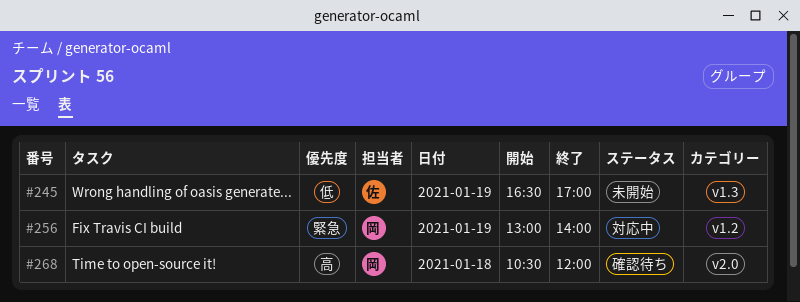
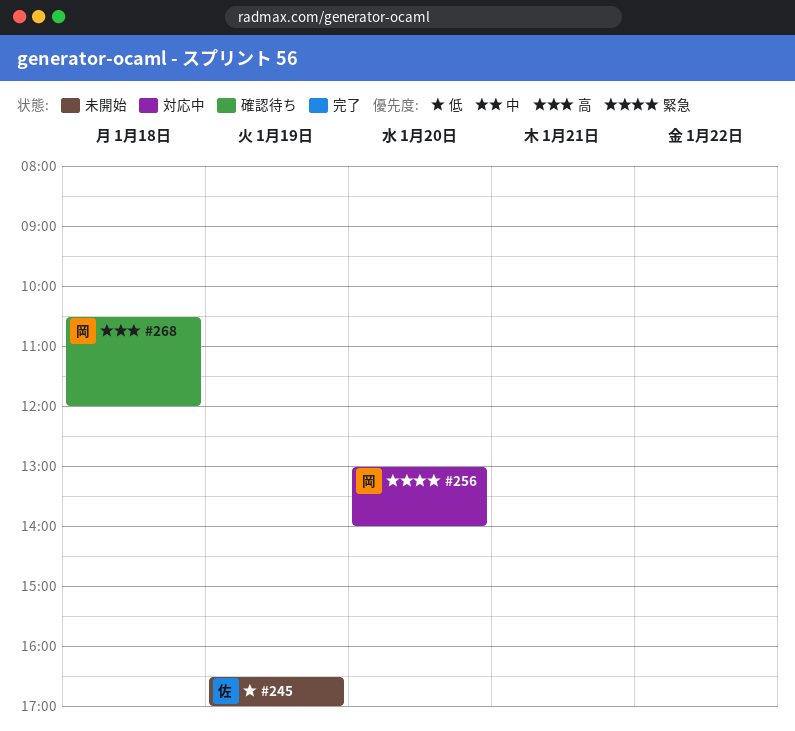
#256, day: Jan 19 -> Jan 20

